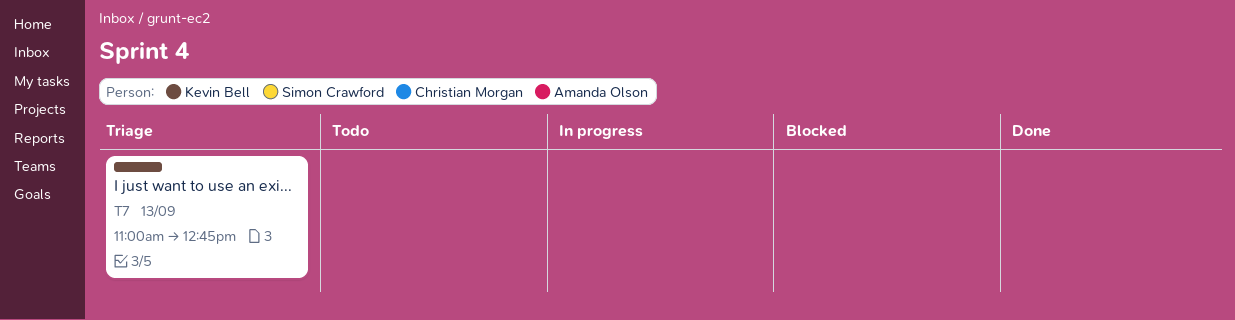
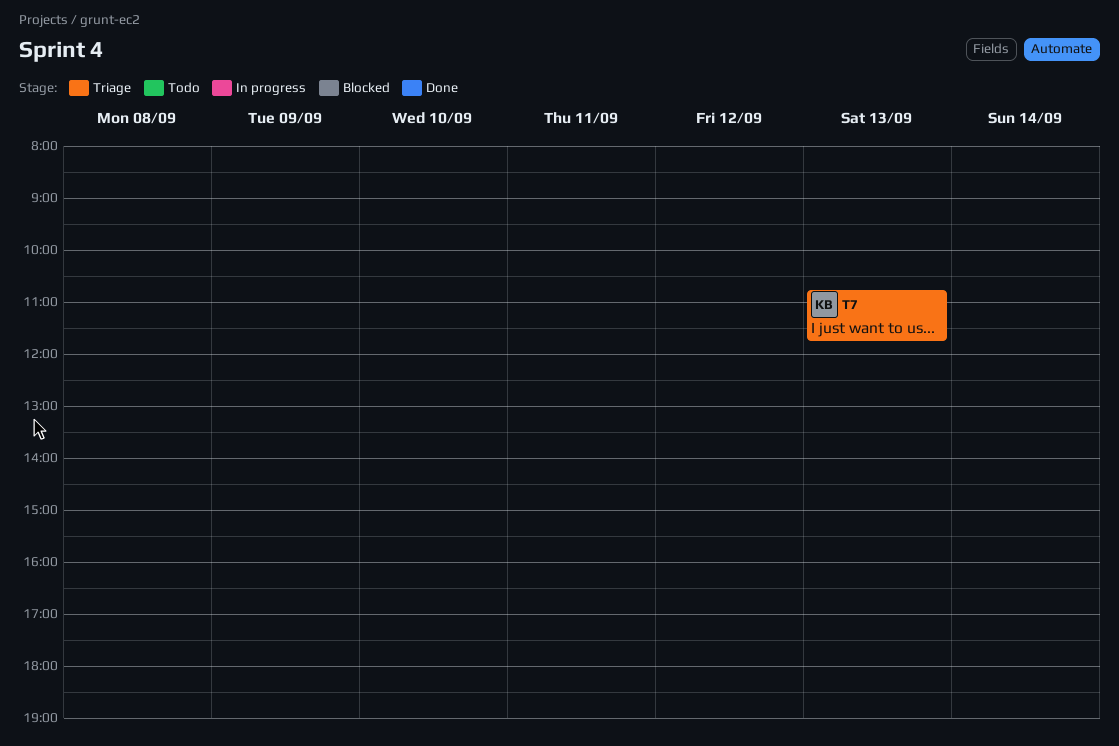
T7, begins: 11:00 -> 10:45
T7, ends: 12:45 -> 11:45

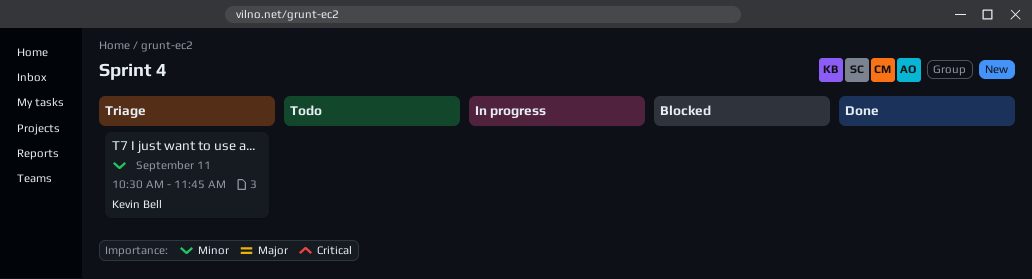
T7, day: Sep 13 -> Sep 11
T7, begins: 10:45 -> 10:30

